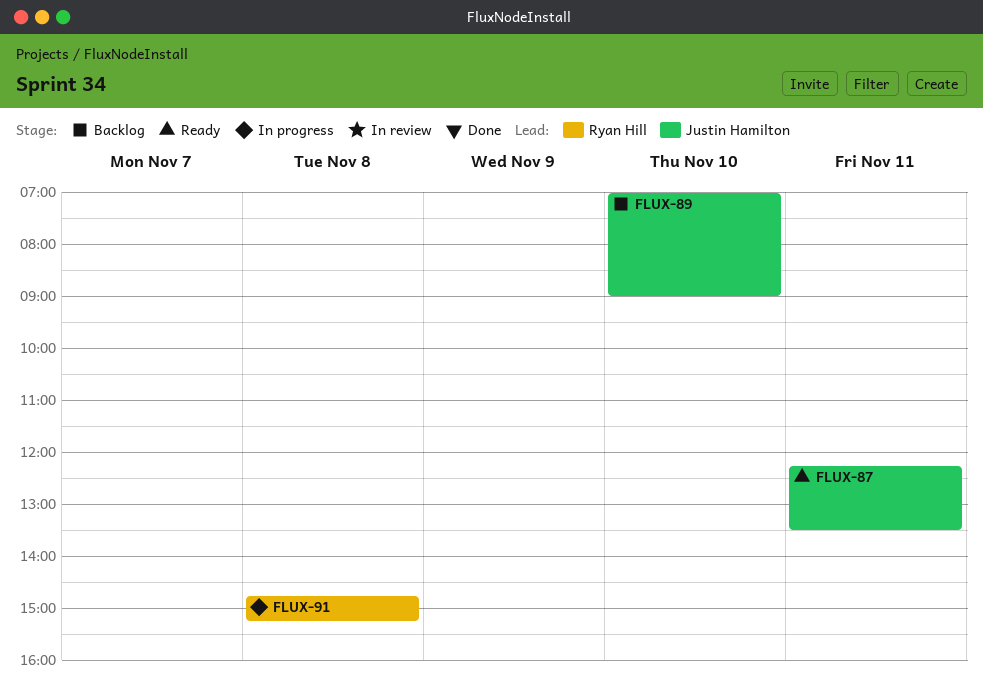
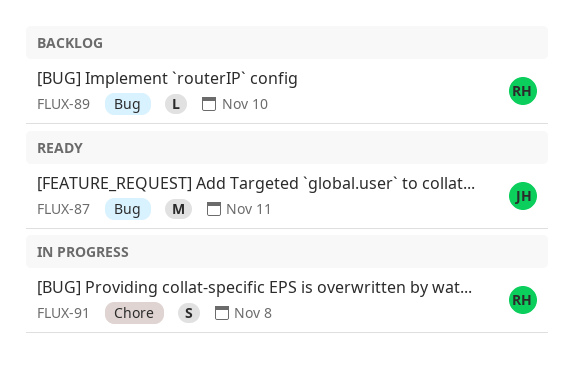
FLUX-89, owner: Justin Hamilton -> Ryan Hill

